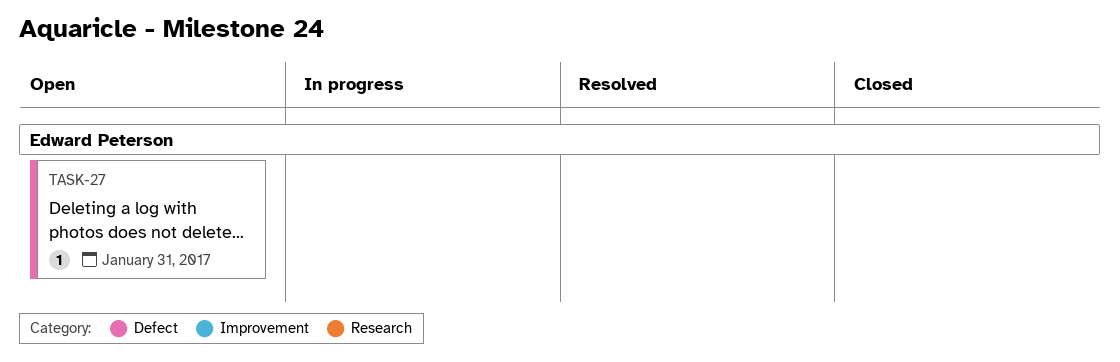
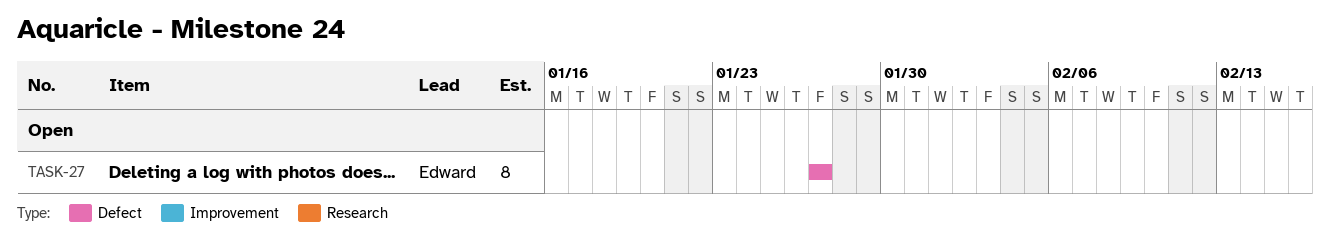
TASK-27, estimate: 1 -> 8
TASK-27, due: Jan 31 -> Jan 27

